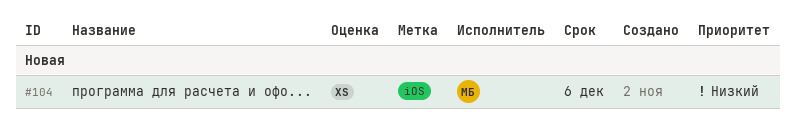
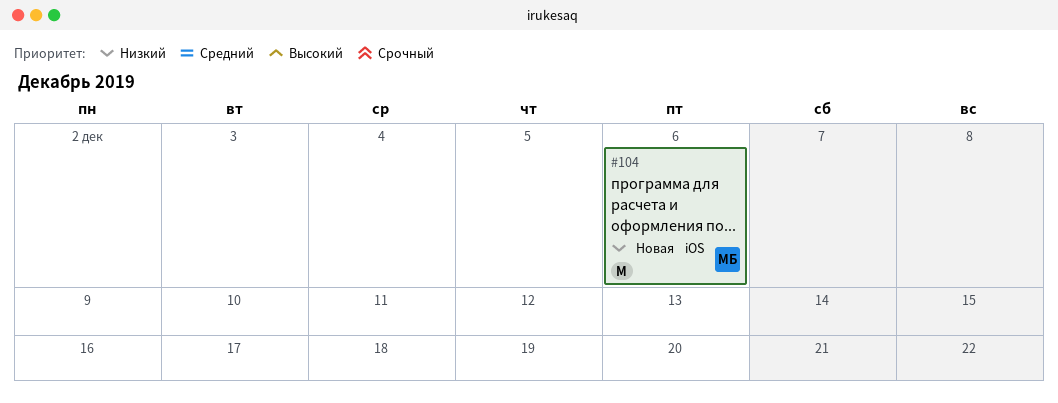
#104, estimate: XS -> M

